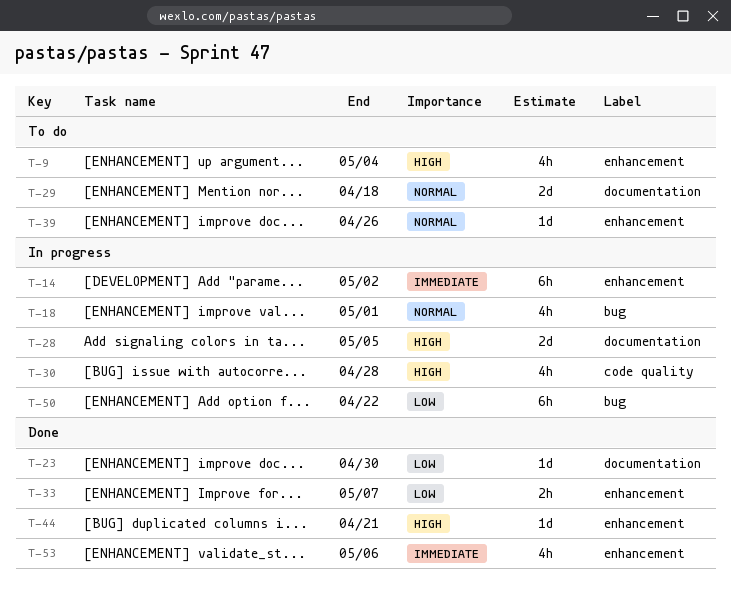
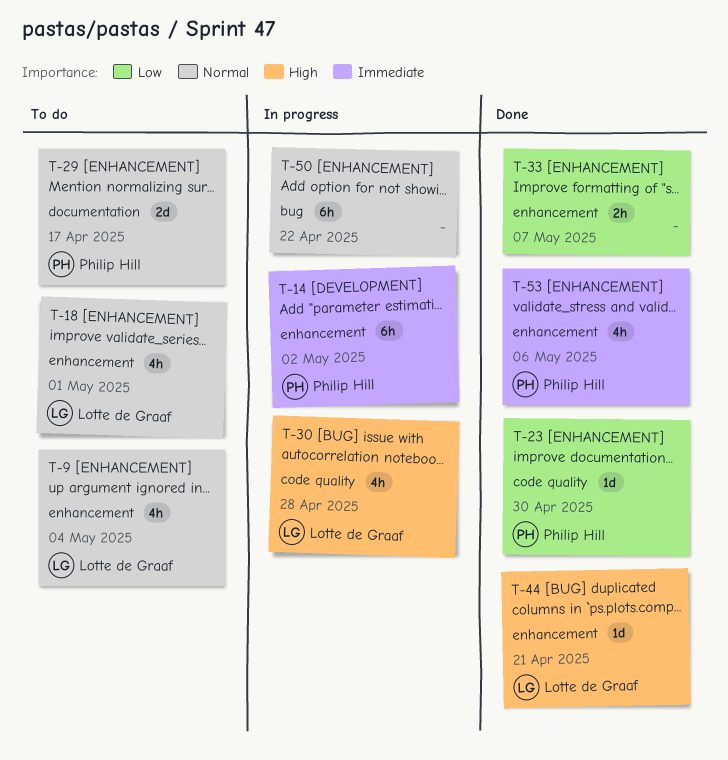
T-9, priority: High -> Normal
T-18, status: In progress -> To do
T-18, label: bug -> enhancement
T-23, label: documentation -> code quality
T-28: present -> none
T-29, due: Apr 18 -> Apr 17
T-39: present -> none
T-50, priority: Low -> Normal

